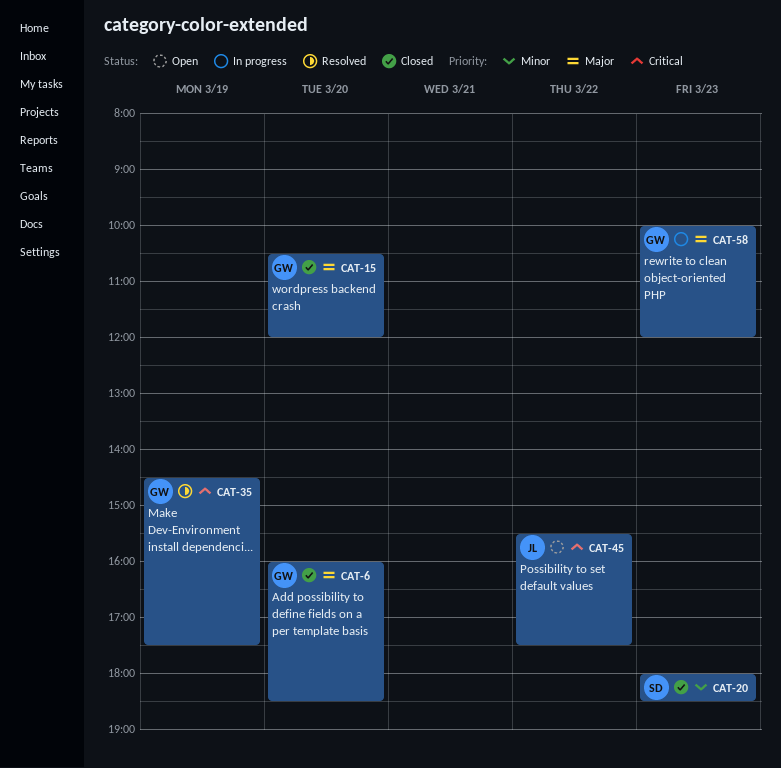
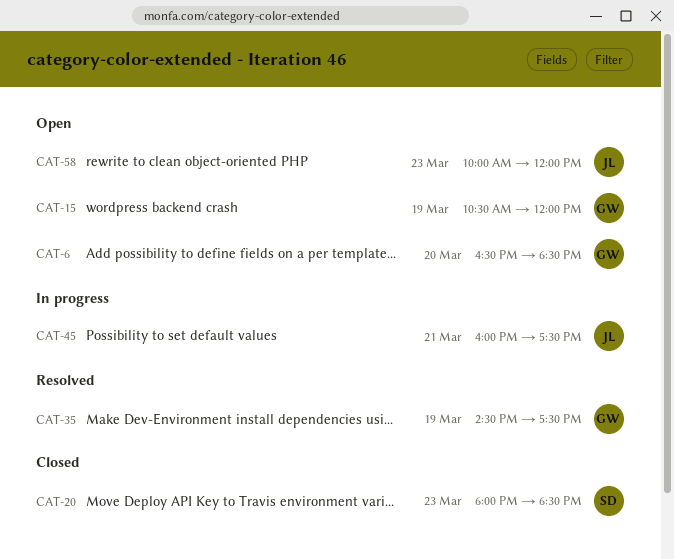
CAT-6, status: Closed -> Open
CAT-6, begins: 16:00 -> 16:30
CAT-15, status: Closed -> Open
CAT-15, day: Mar 20 -> Mar 19
CAT-45, status: Open -> In progress
CAT-45, day: Mar 22 -> Mar 21
CAT-45, begins: 15:30 -> 16:00
CAT-58, status: In progress -> Open
CAT-58, owner: GW -> JL

